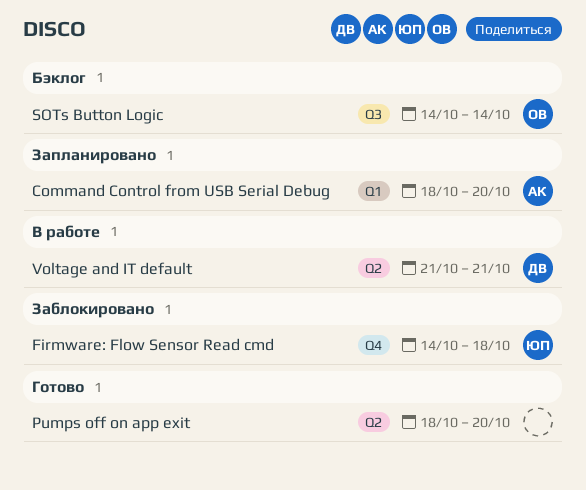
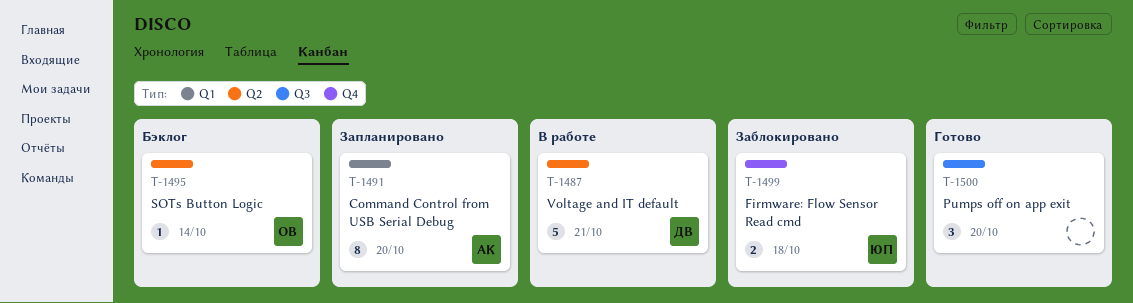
Pumps off on app exit, label: Q2 -> Q3
SOTs Button Logic, label: Q3 -> Q2

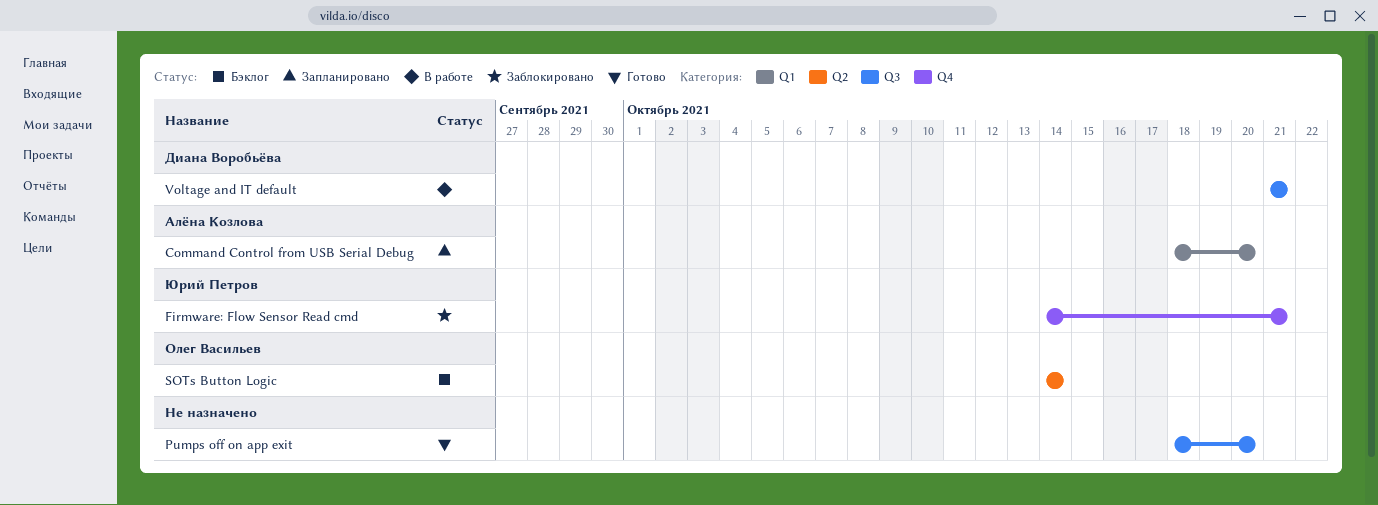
Firmware: Flow Sensor Read cmd, due: Oct 18 -> Oct 21
Voltage and IT default, label: Q2 -> Q3

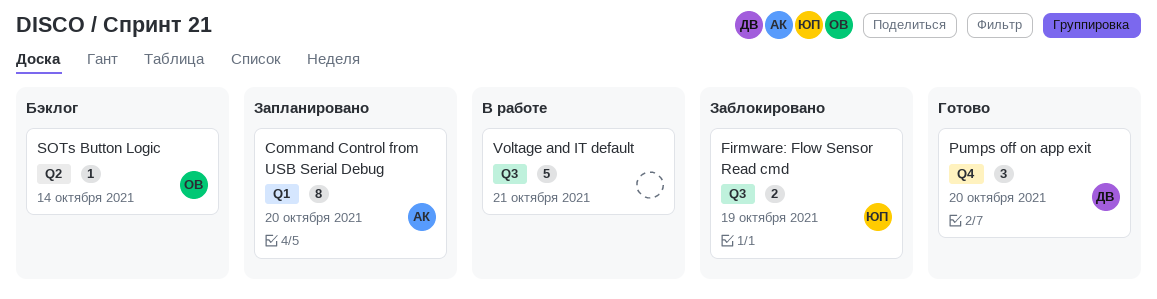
Firmware: Flow Sensor Read cmd, label: Q4 -> Q3
Firmware: Flow Sensor Read cmd, due: Oct 21 -> Oct 19
Pumps off on app exit, owner: none -> Диана Воробьёва
Pumps off on app exit, label: Q3 -> Q4
Voltage and IT default, owner: Диана Воробьёва -> none

